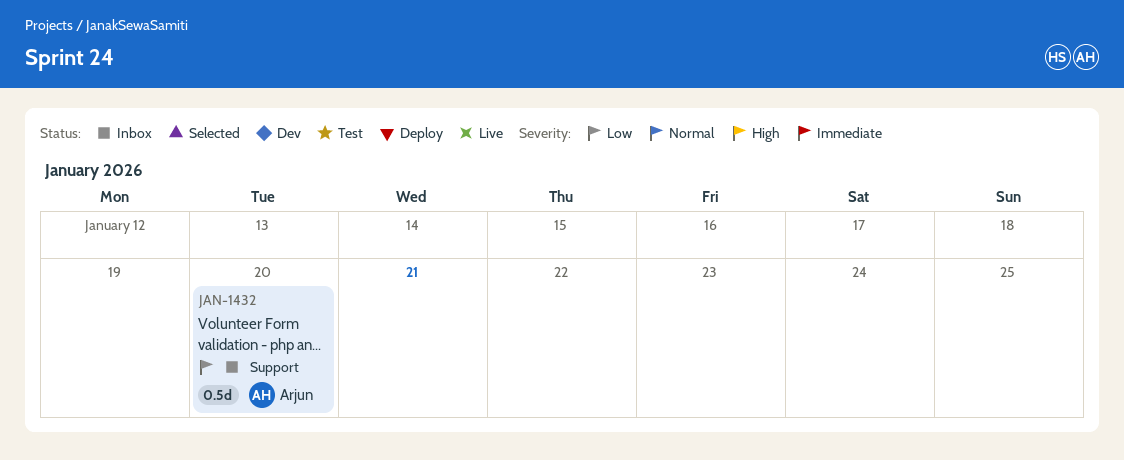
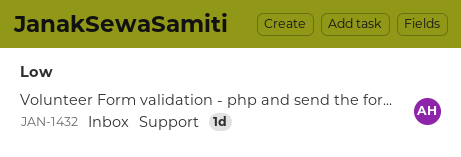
JAN-1432, estimate: 0.5d -> 1d

